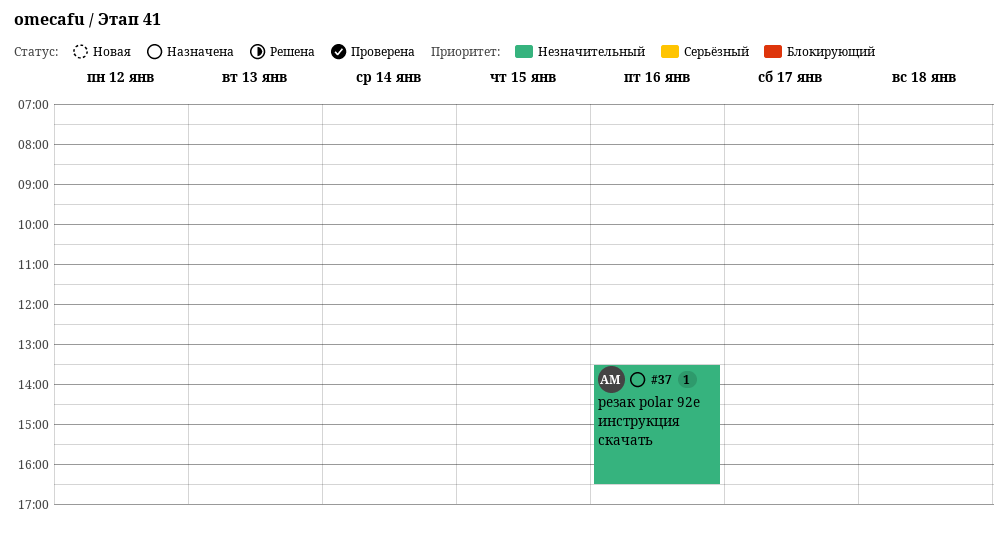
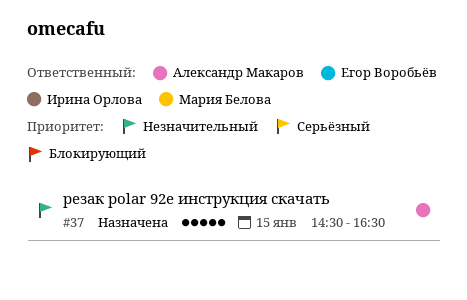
#37, estimate: 1 -> 5
#37, day: Jan 16 -> Jan 15
#37, begins: 13:30 -> 14:30

